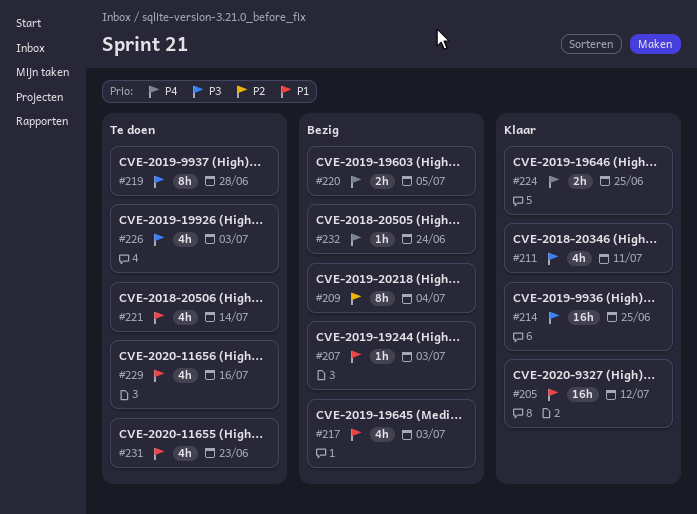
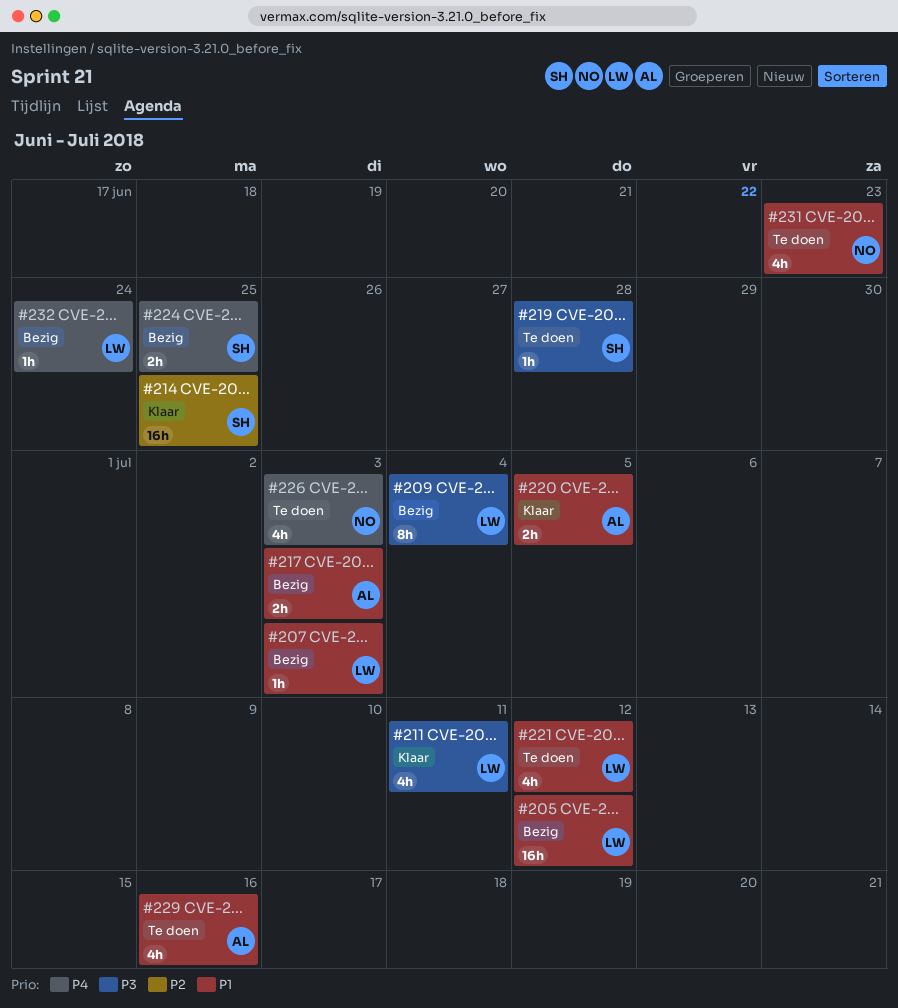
#205, status: Klaar -> Bezig
#209, priority: P2 -> P3
#214, priority: P3 -> P2
#217, estimate: 4h -> 2h
#219, estimate: 8h -> 1h
#220, status: Bezig -> Klaar
#220, priority: P4 -> P1
#221, due: Jul 14 -> Jul 12
#224, status: Klaar -> Bezig
#226, priority: P3 -> P4

